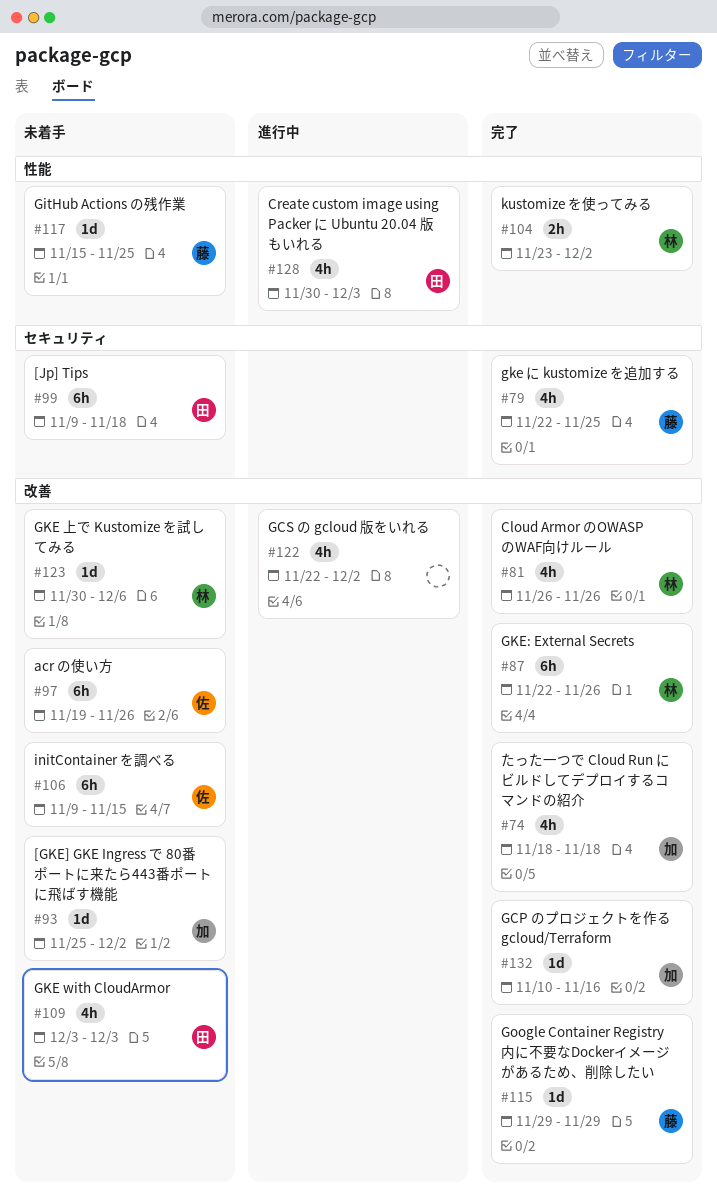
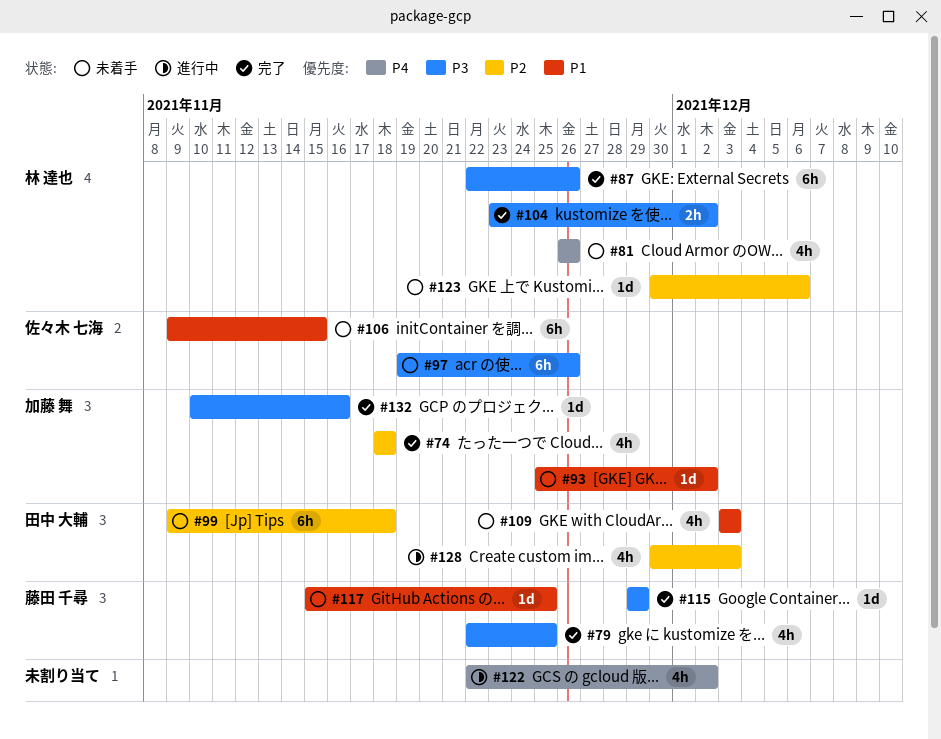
#81, status: 完了 -> 未着手

